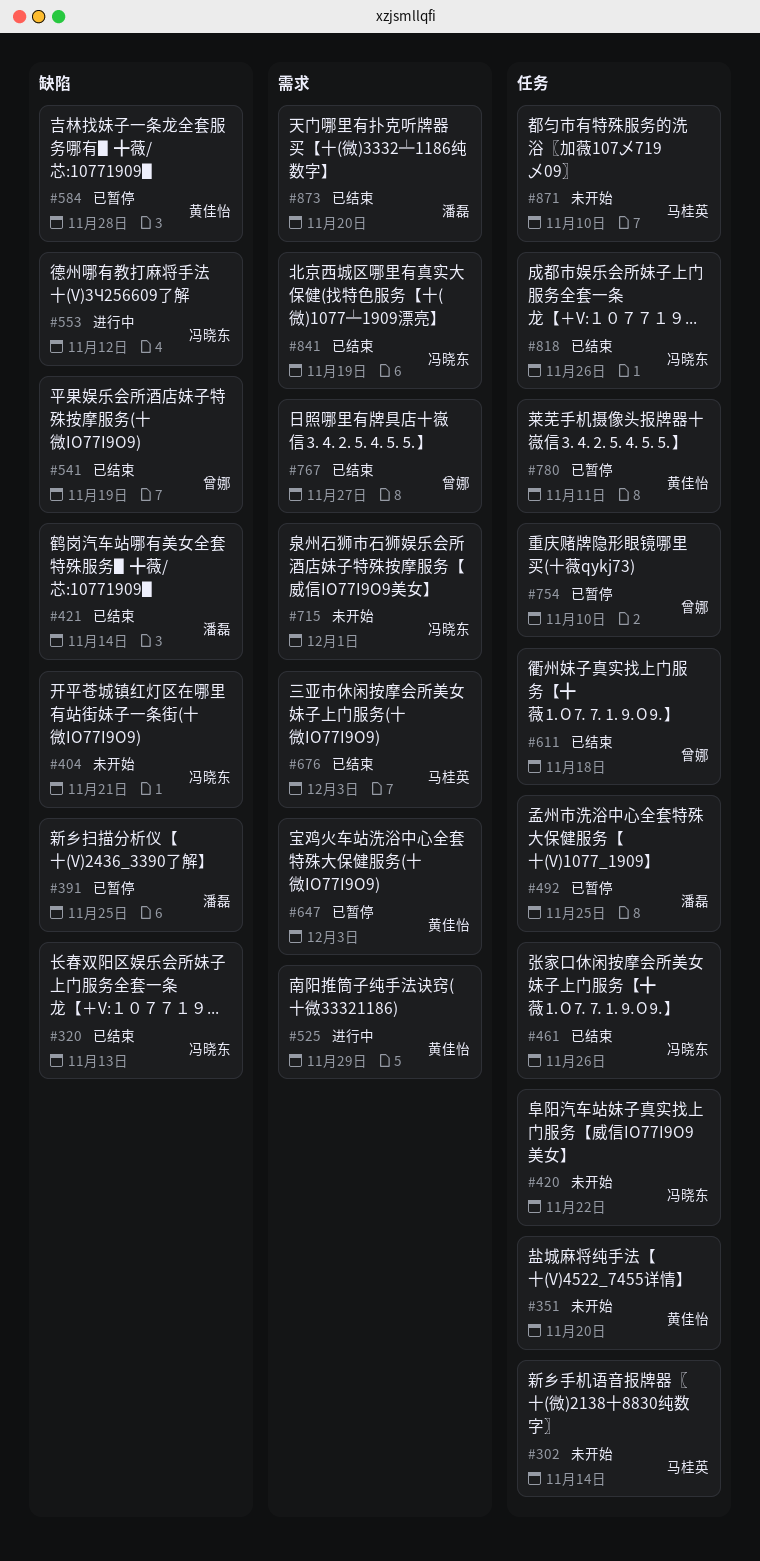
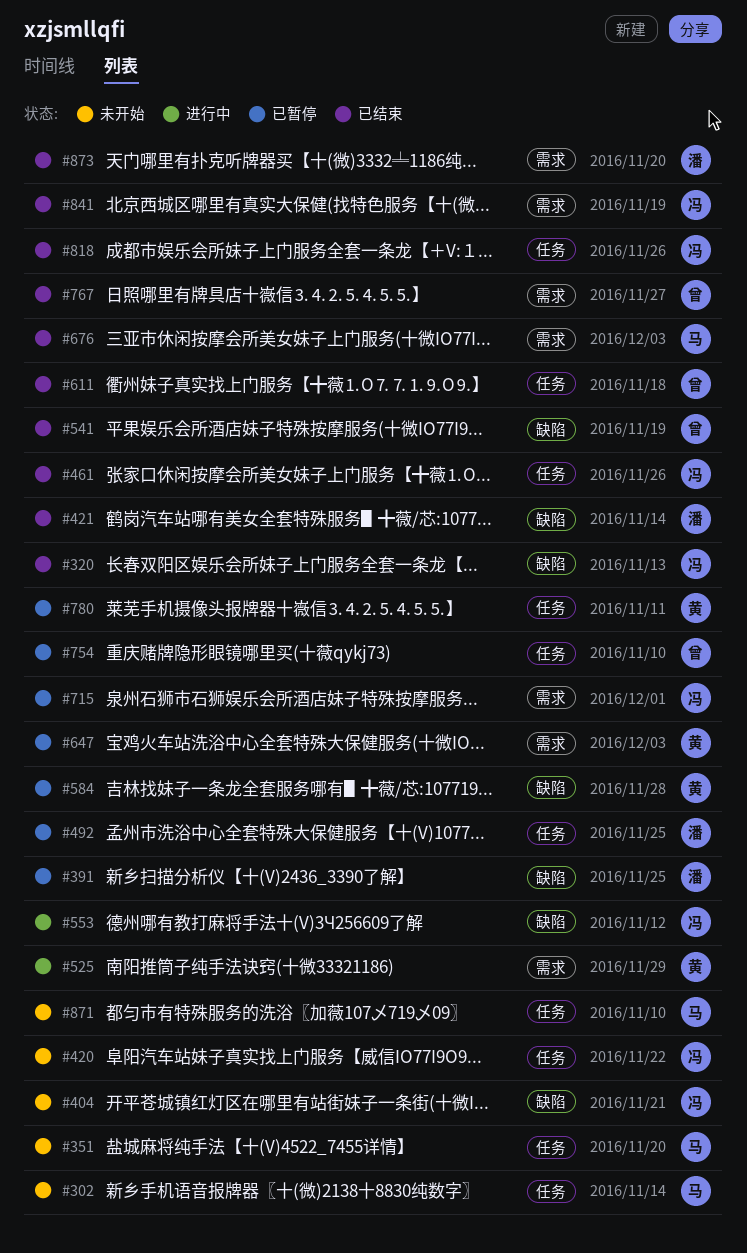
#351, owner: 黄佳怡 -> 马桂英
#715, status: 未开始 -> 已暂停

